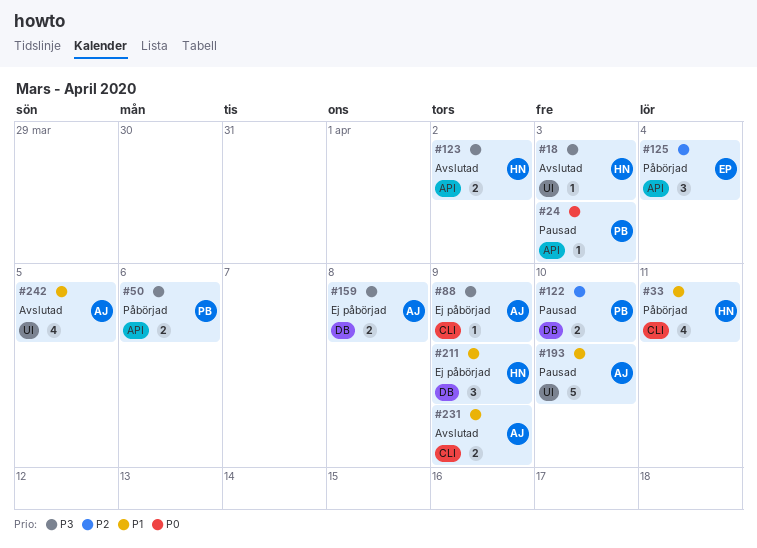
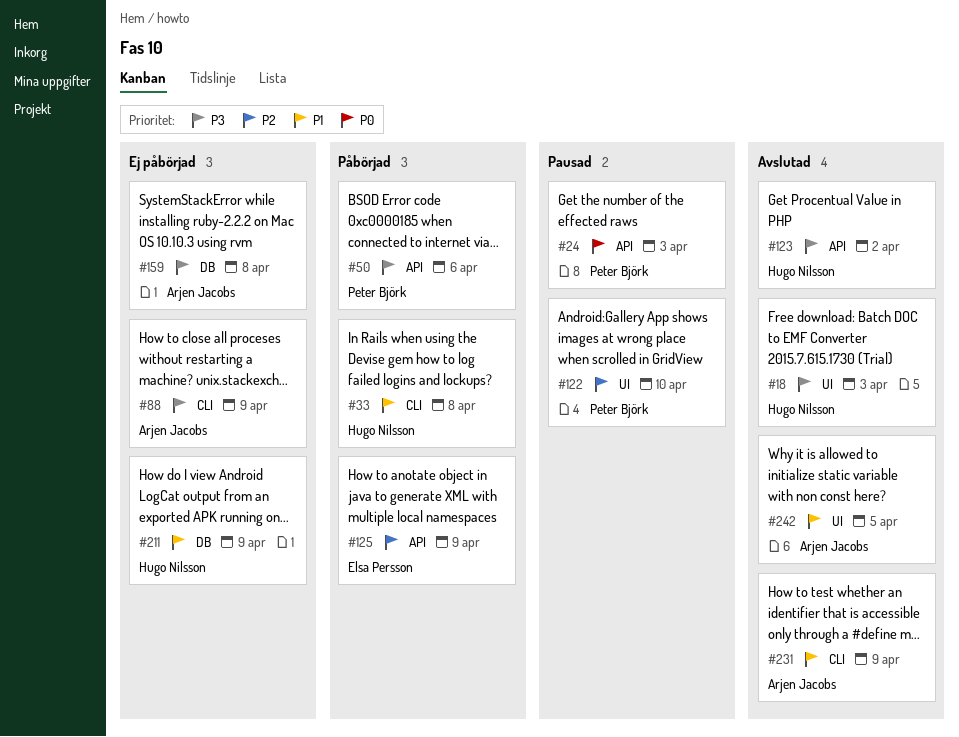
#33, due: Apr 11 -> Apr 8
#122, label: DB -> UI
#125, due: Apr 4 -> Apr 9
#193: present -> none

